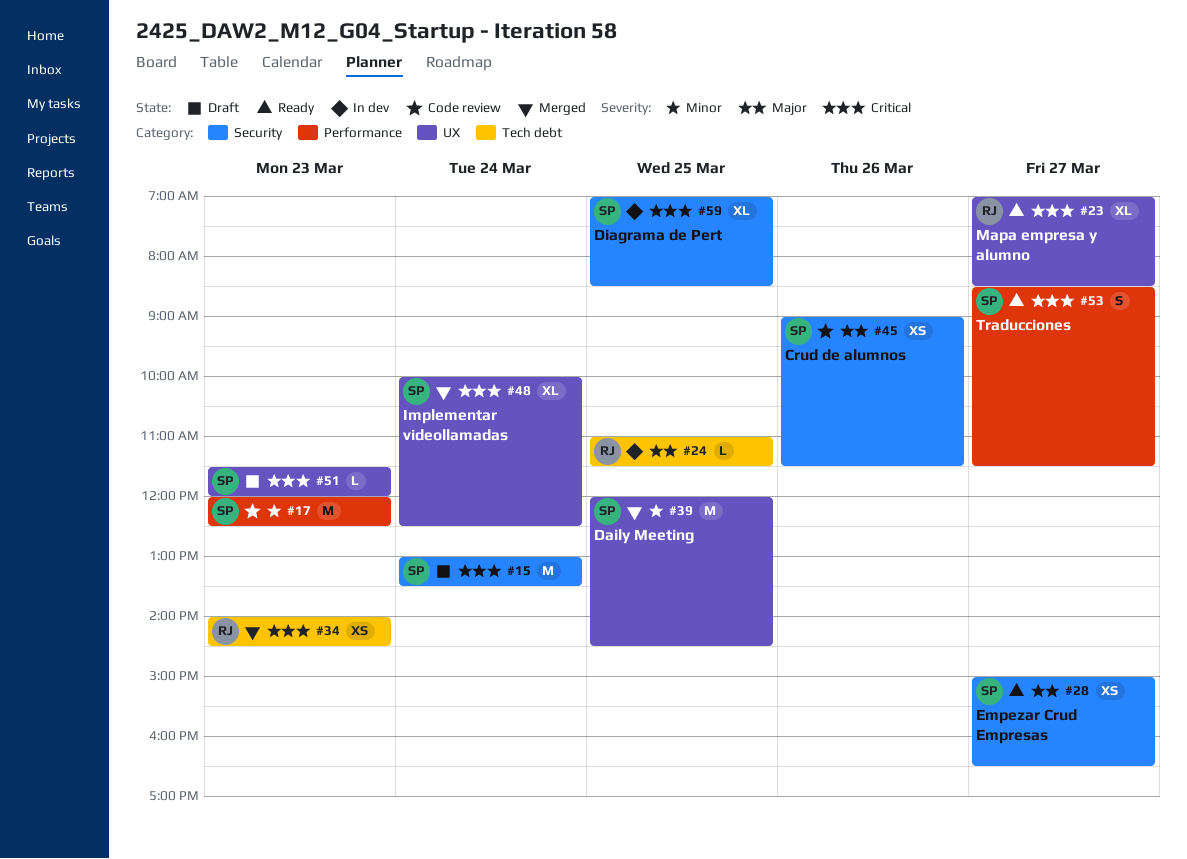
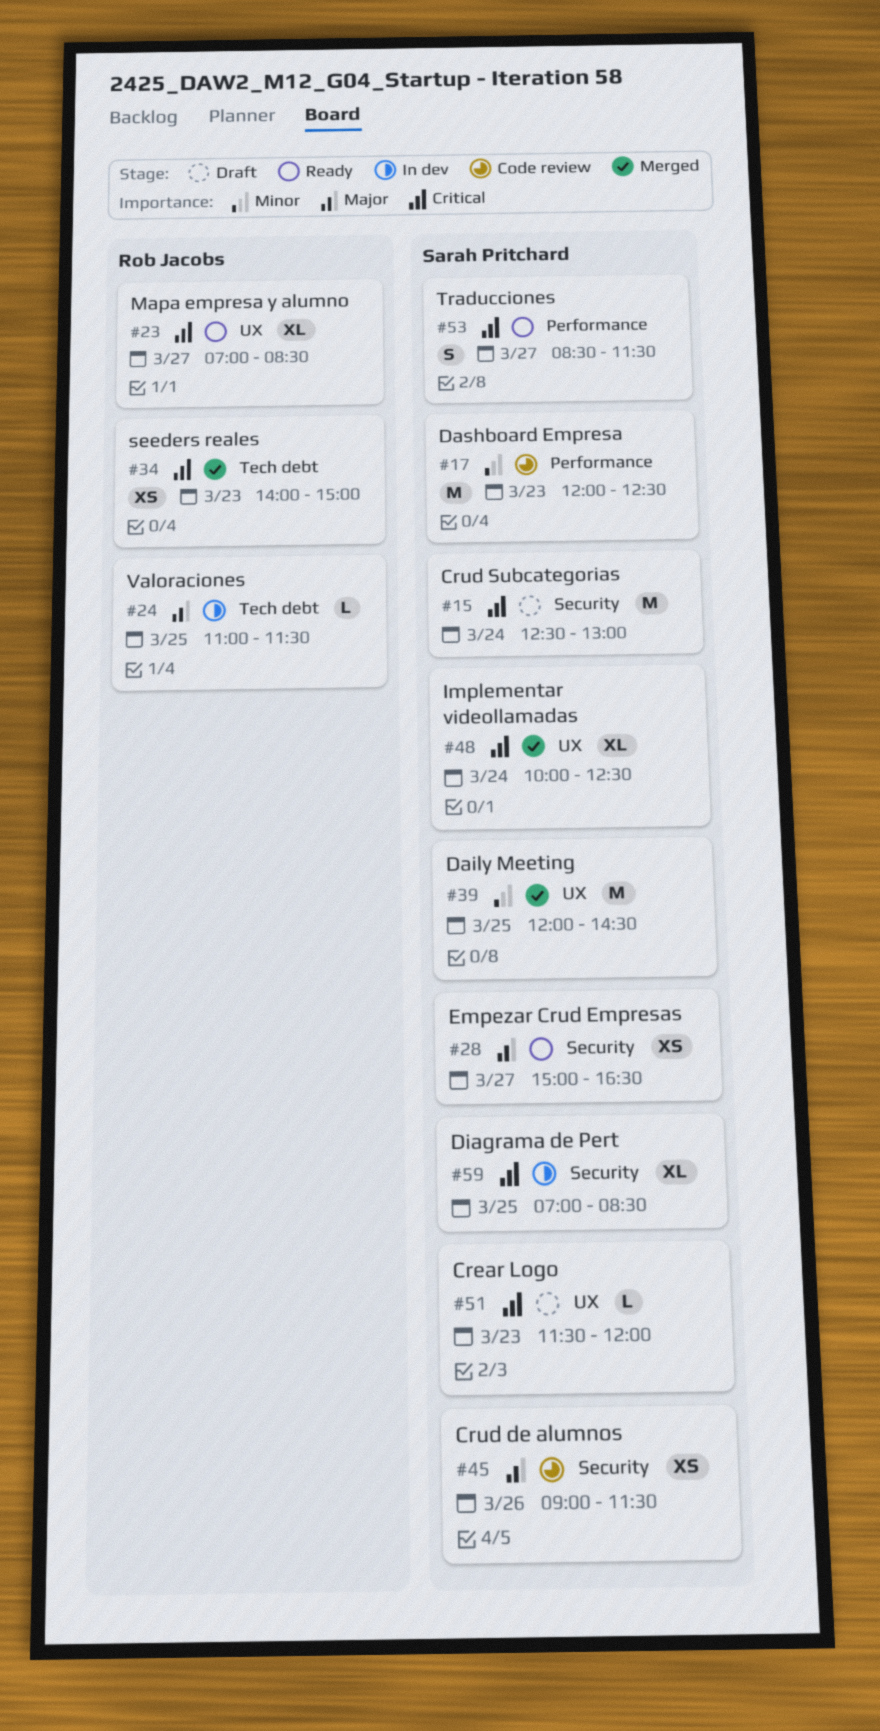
#15, begins: 13:00 -> 12:30
#15, ends: 13:30 -> 13:00
#34, ends: 14:30 -> 15:00

